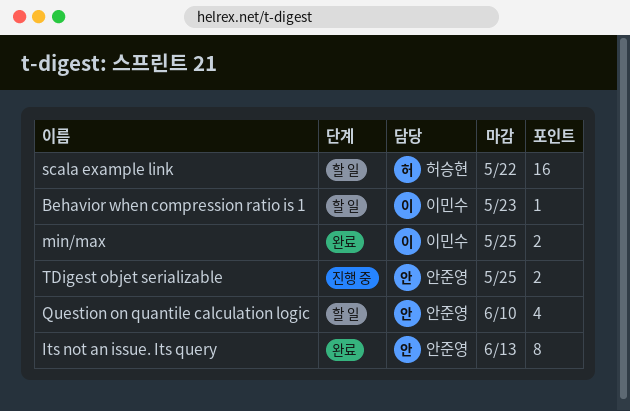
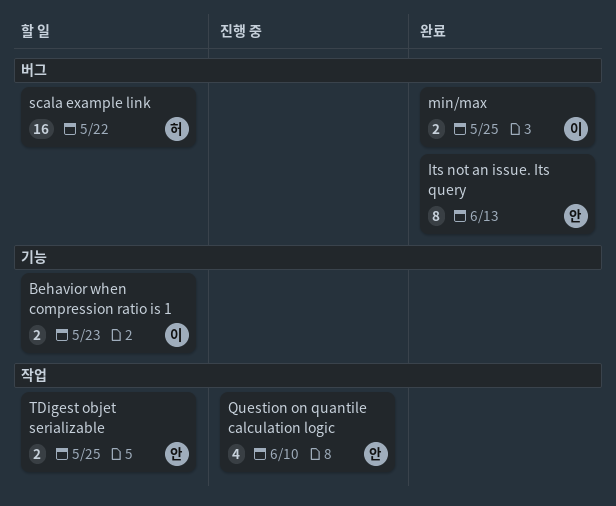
Behavior when compression ratio is 1, estimate: 1 -> 2
Question on quantile calculation logic, status: 할 일 -> 진행 중
TDigest objet serializable, status: 진행 중 -> 할 일

